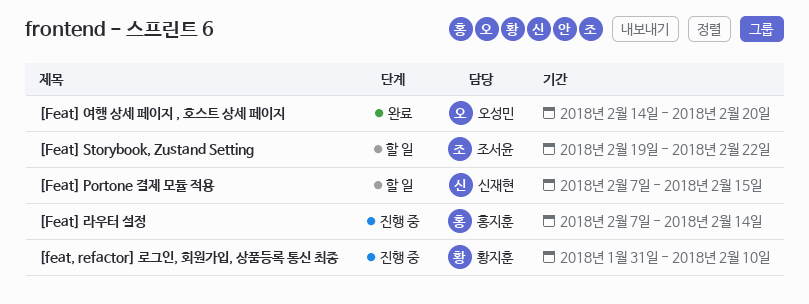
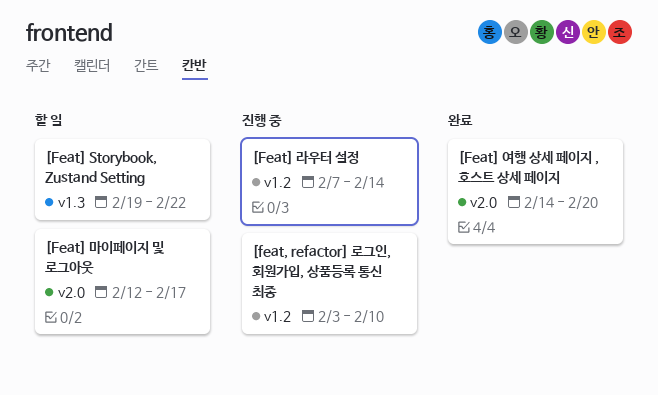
[feat, refactor] 로그인, 회원가입, 상품등록 통신 최종, start: Jan 31 -> Feb 3
[Feat] Portone 결제 모듈 적용: present -> none
[Feat] 마이페이지 및 로그아웃: none -> present

